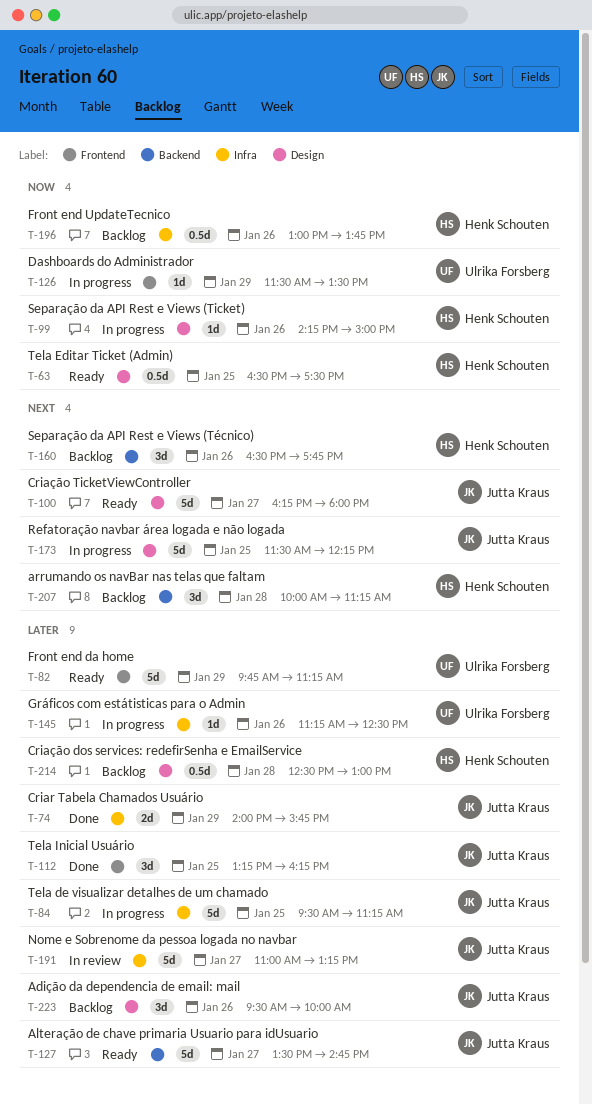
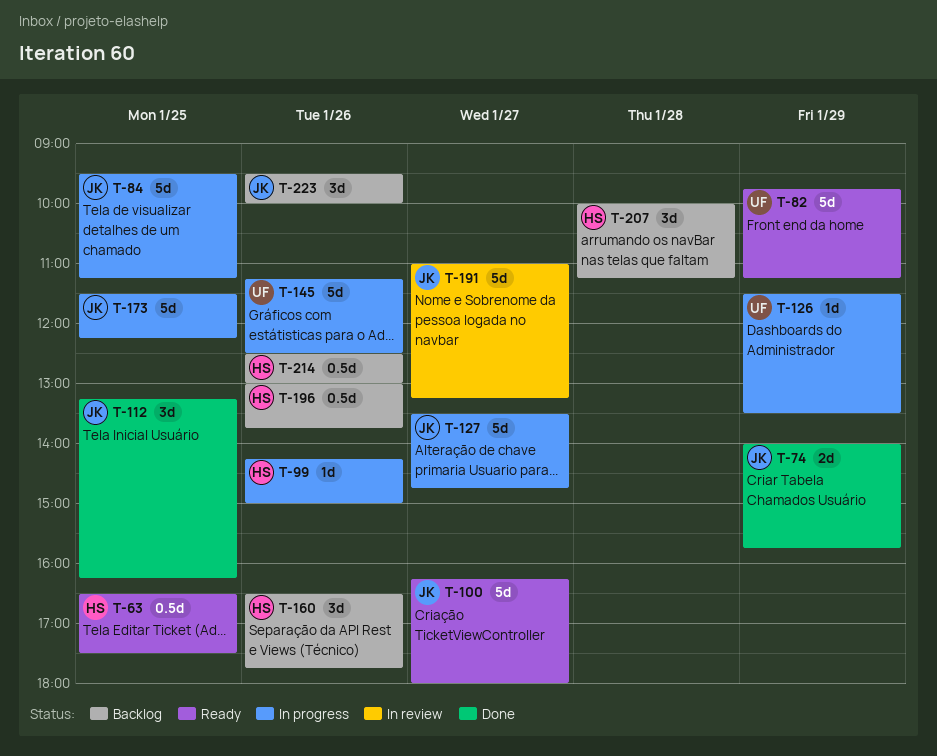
T-127, status: Ready -> In progress
T-145, estimate: 1d -> 5d
T-214, day: Jan 28 -> Jan 26

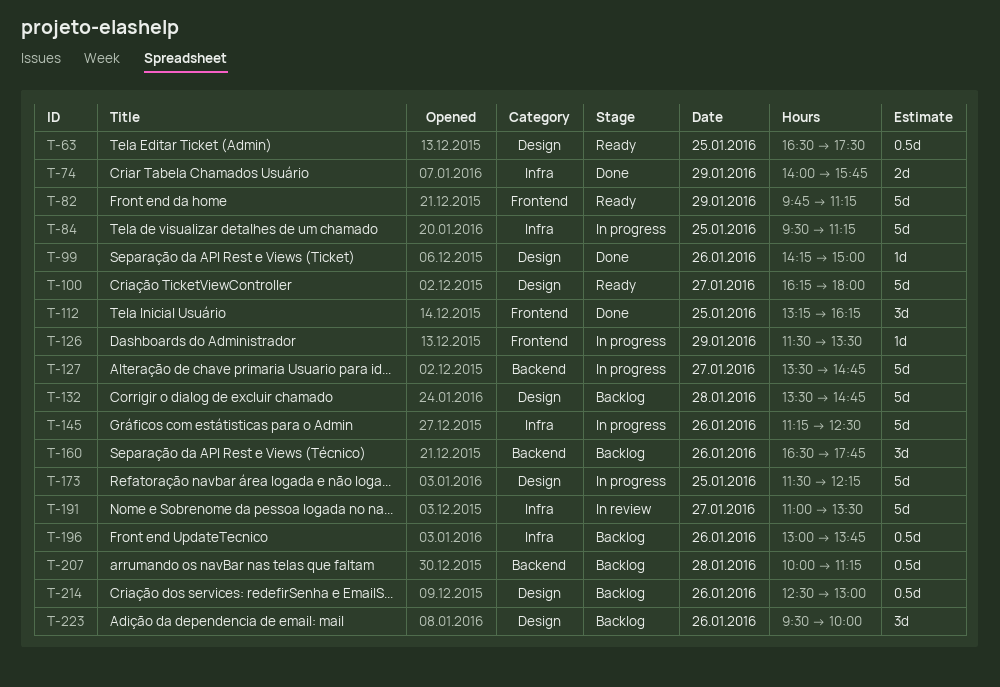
T-99, status: In progress -> Done
T-132: none -> present
T-191, ends: 13:15 -> 13:30
T-207, estimate: 3d -> 0.5d

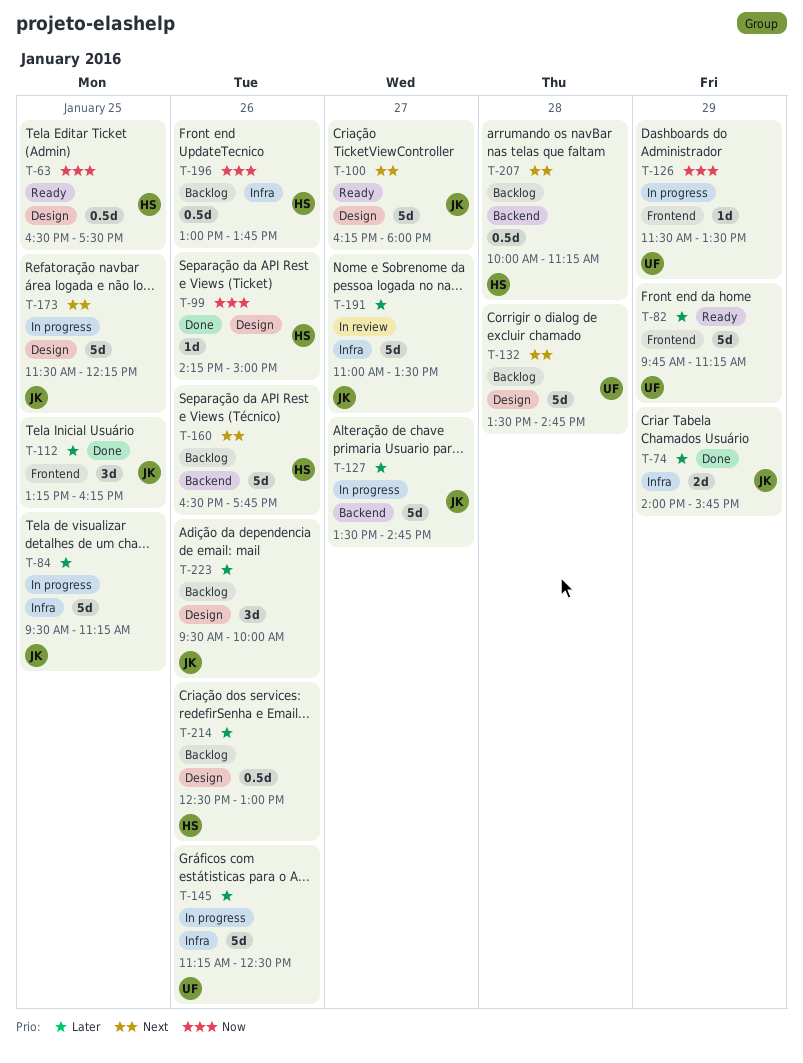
T-160, estimate: 3d -> 5d

